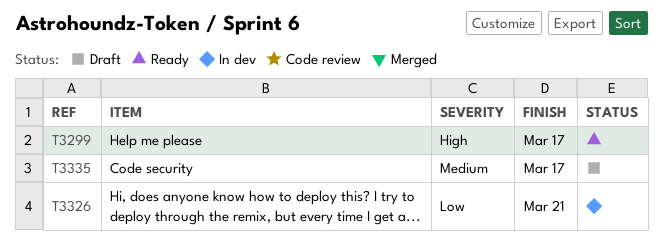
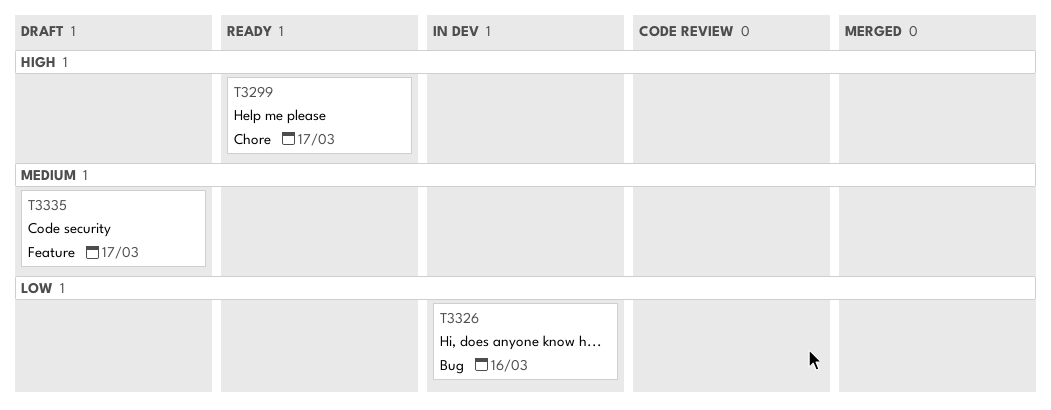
T3326, due: Mar 21 -> Mar 16

